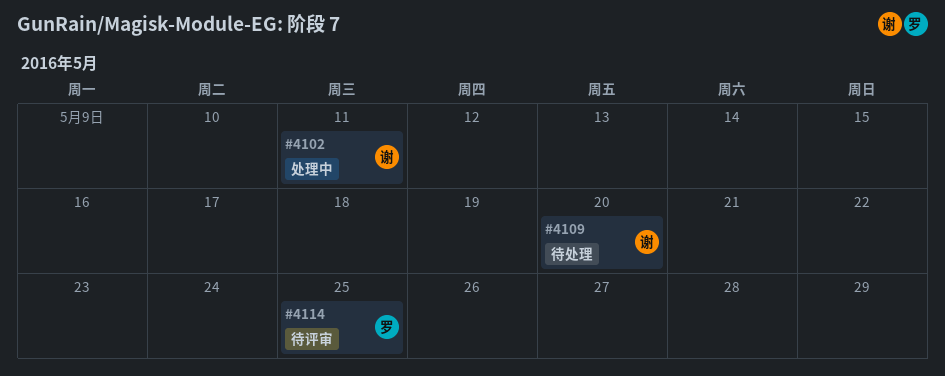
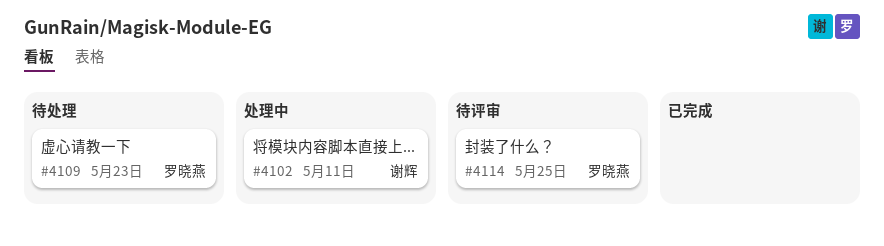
#4109, owner: 谢辉 -> 罗晓燕
#4109, due: May 20 -> May 23

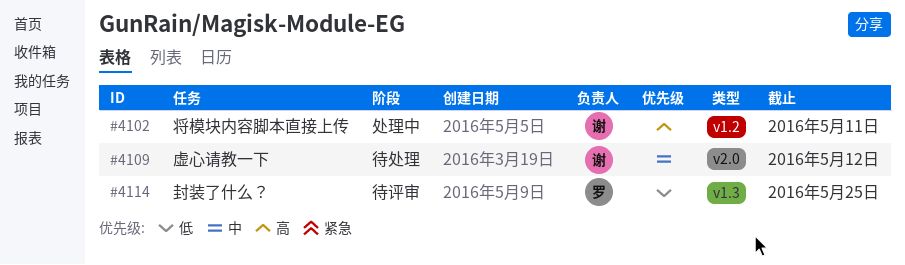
#4109, owner: 罗晓燕 -> 谢辉
#4109, due: May 23 -> May 12

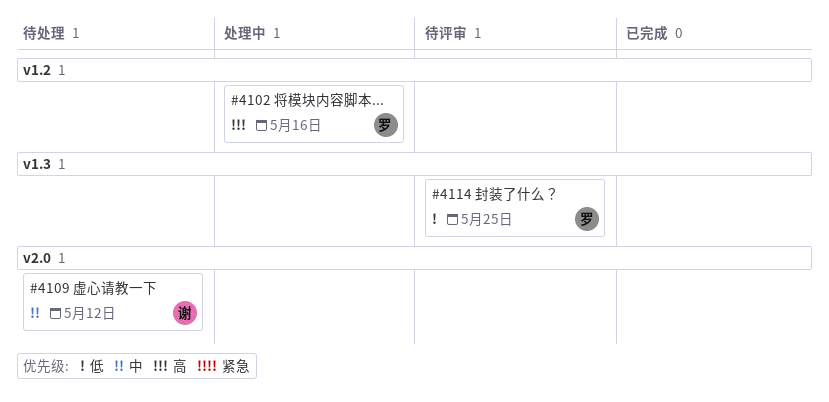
#4102, owner: 谢 -> 罗
#4102, due: May 11 -> May 16

